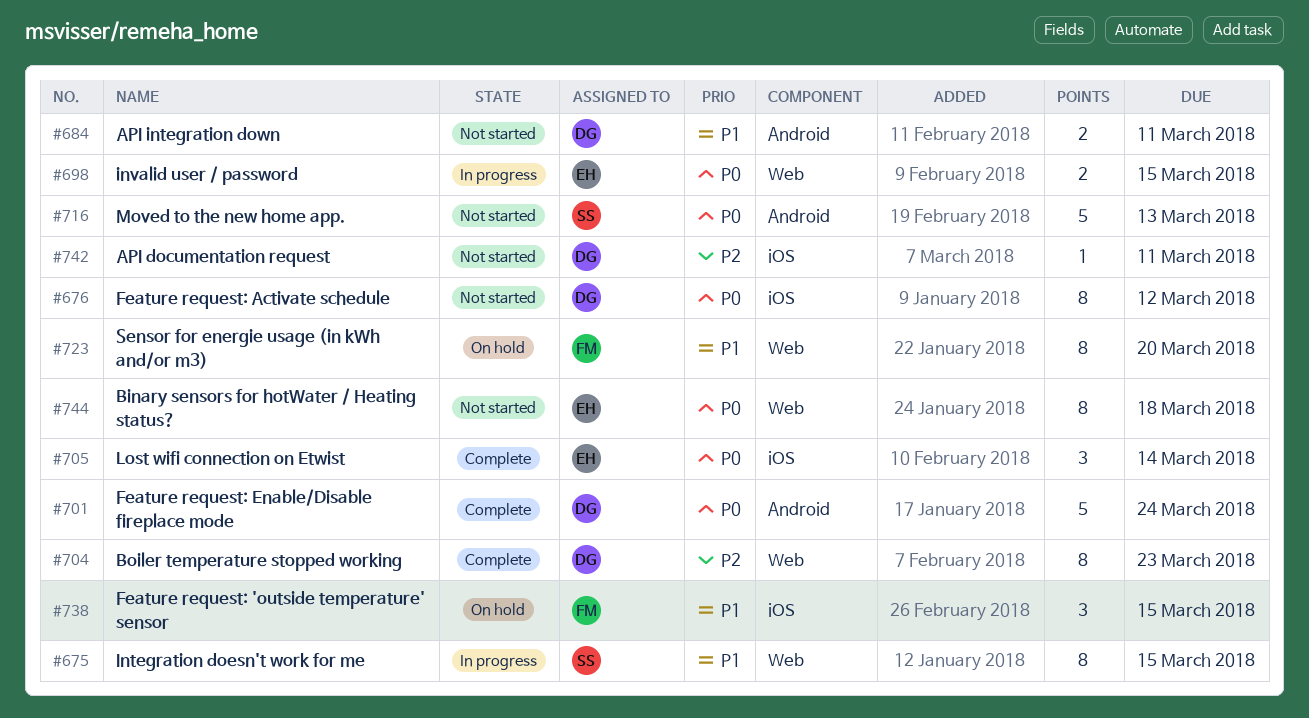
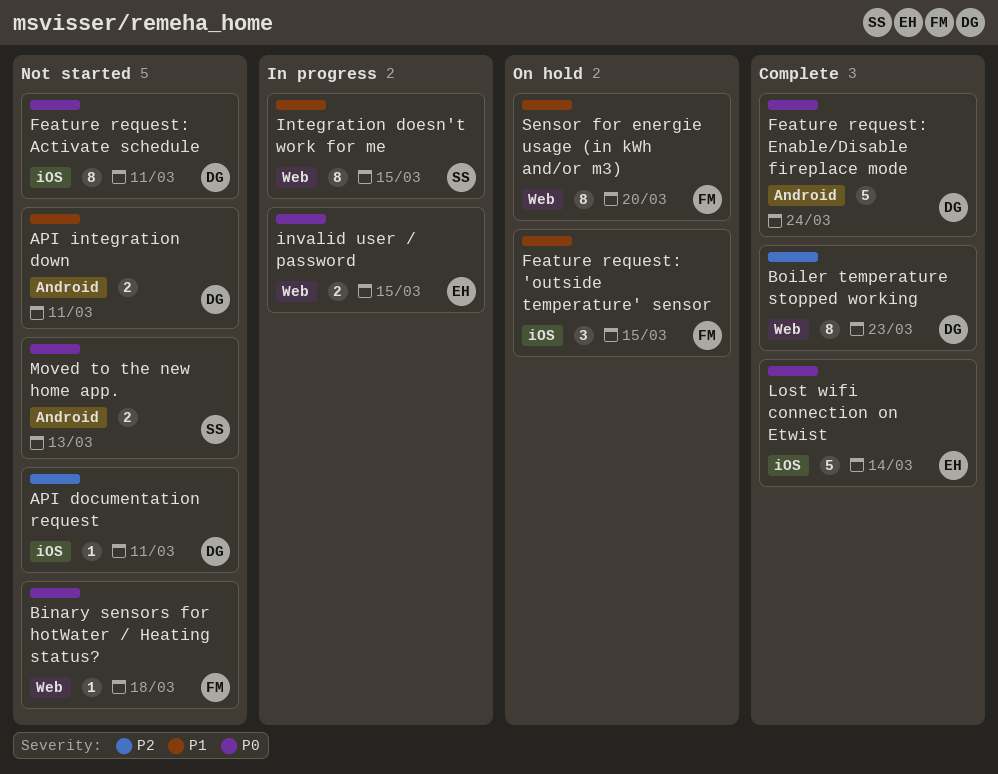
Binary sensors for hotWater / Heating status?, owner: EH -> FM
Binary sensors for hotWater / Heating status?, estimate: 8 -> 1
Feature request: Activate schedule, due: Mar 12 -> Mar 11
Lost wifi connection on Etwist, estimate: 3 -> 5
Moved to the new home app., estimate: 5 -> 2

